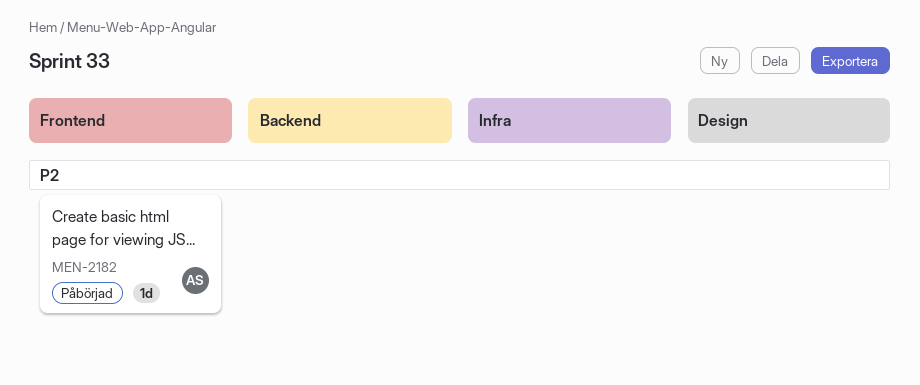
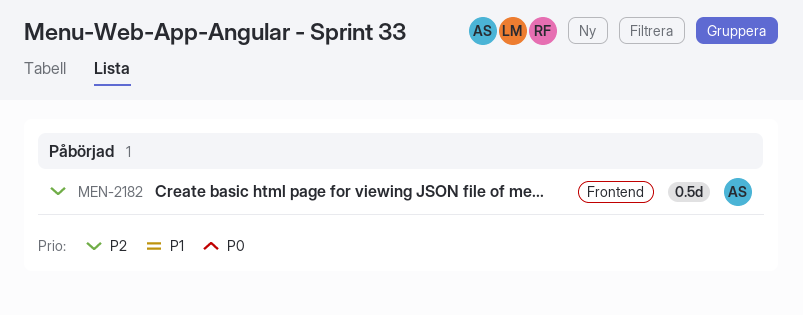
MEN-2182, estimate: 1d -> 0.5d

